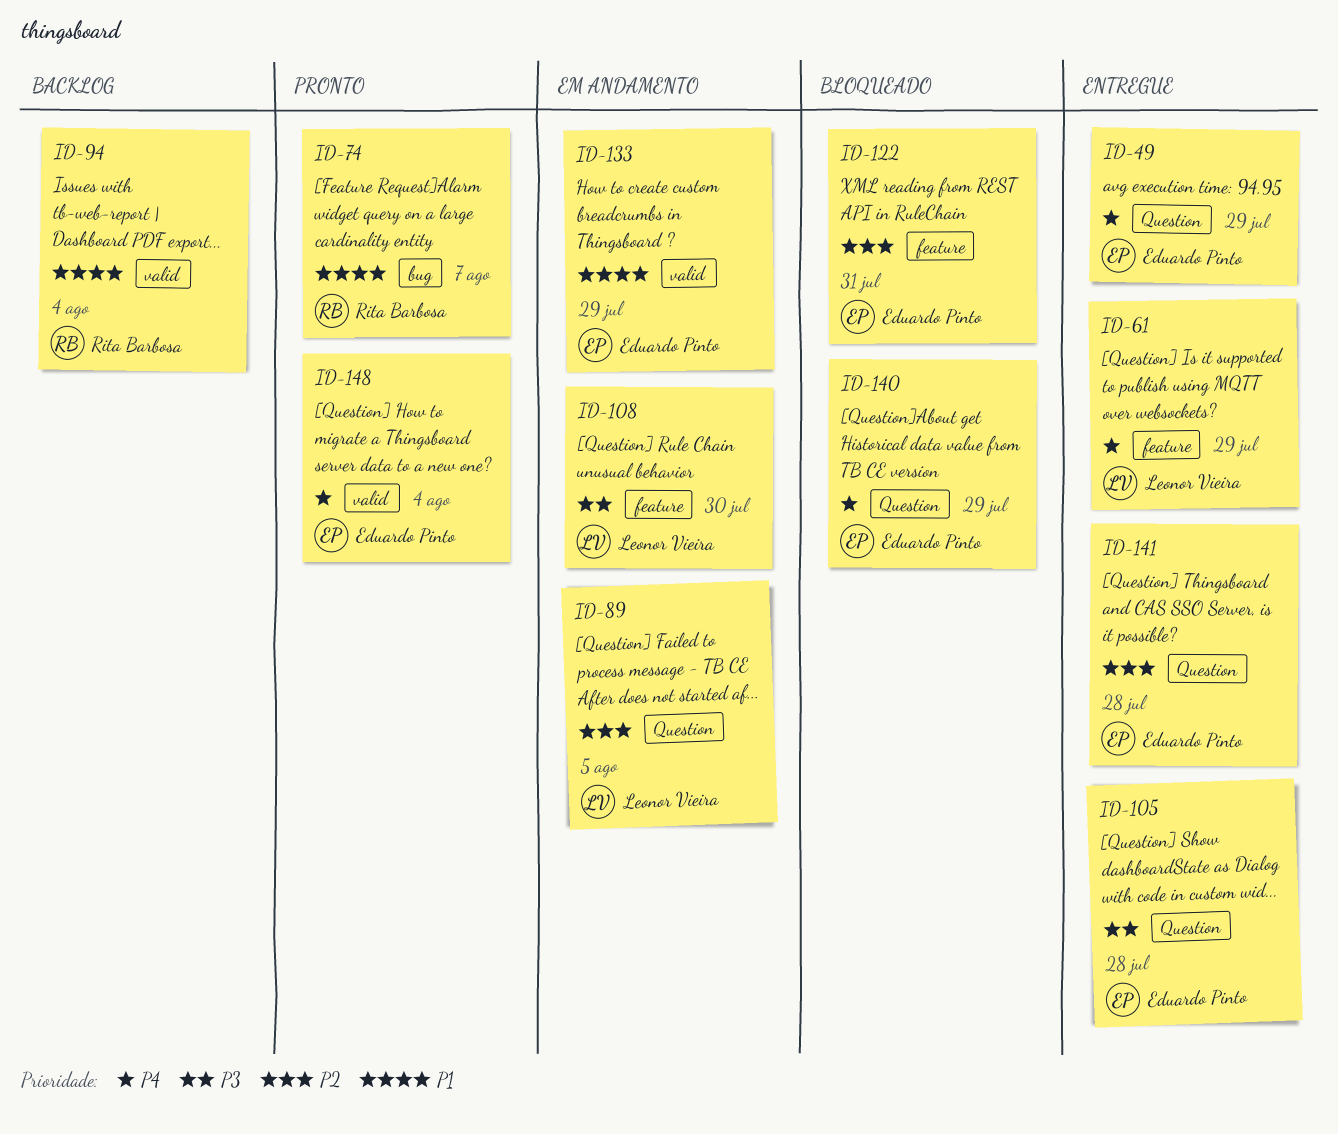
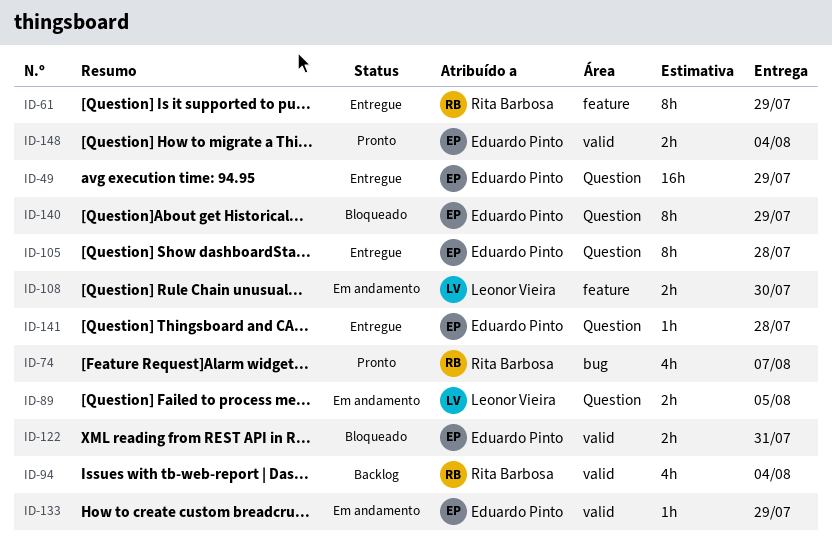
ID-61, owner: Leonor Vieira -> Rita Barbosa
ID-122, label: feature -> valid

